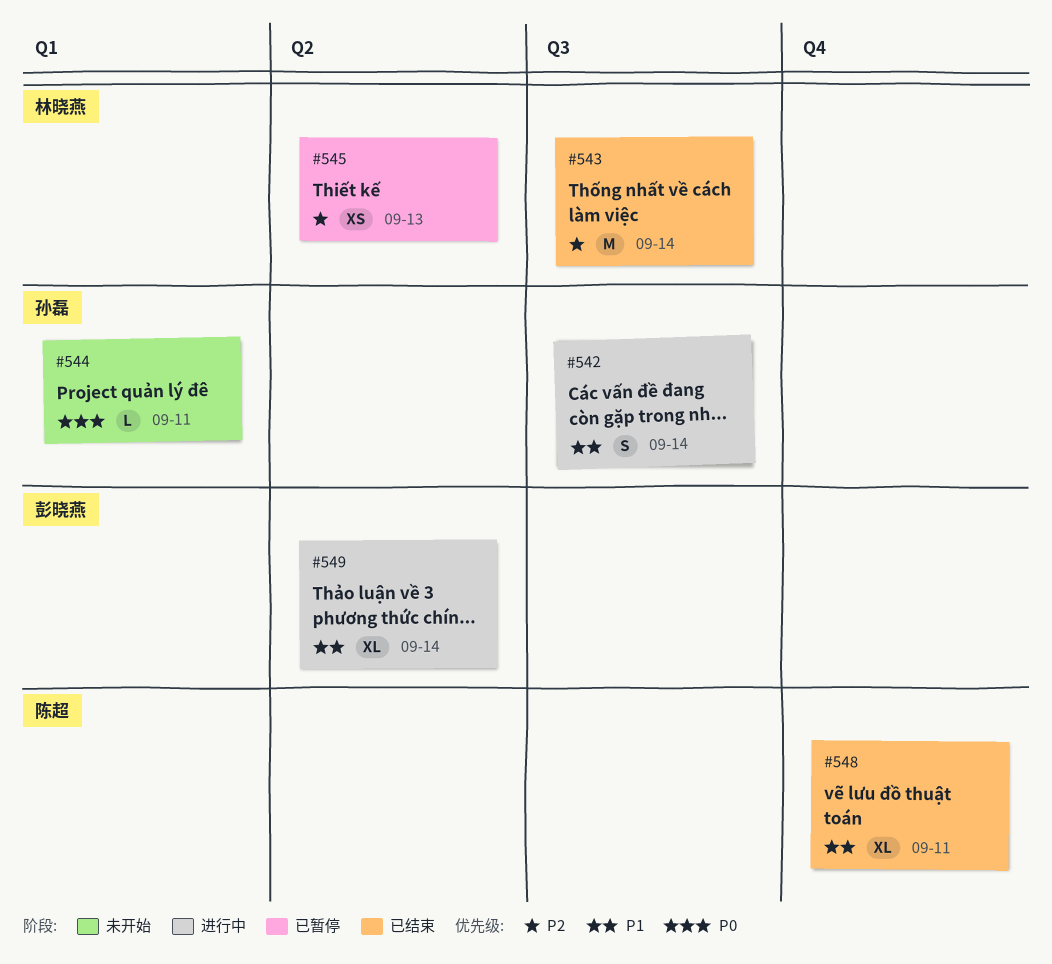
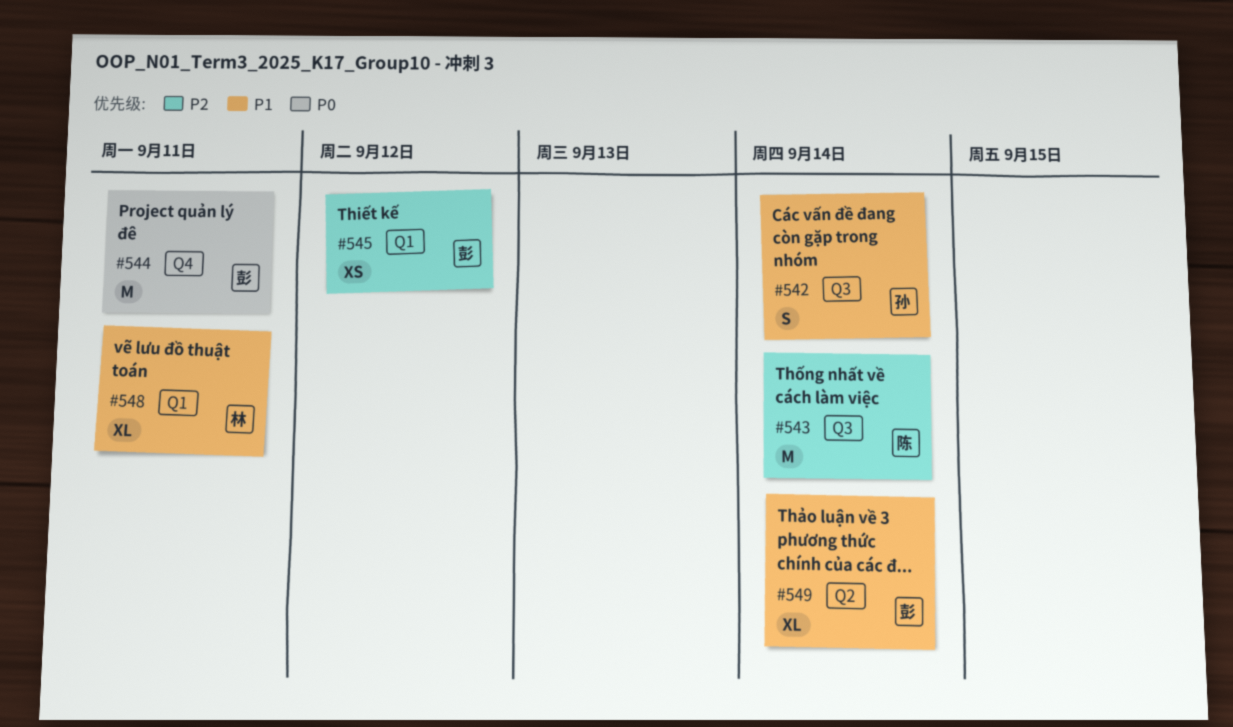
#543, owner: 林晓燕 -> 陈超
#544, owner: 孙磊 -> 彭晓燕
#544, label: Q1 -> Q4
#544, estimate: L -> M
#545, owner: 林晓燕 -> 彭晓燕
#545, label: Q2 -> Q1
#545, due: Sep 13 -> Sep 12
#548, owner: 陈超 -> 林晓燕
#548, label: Q4 -> Q1

